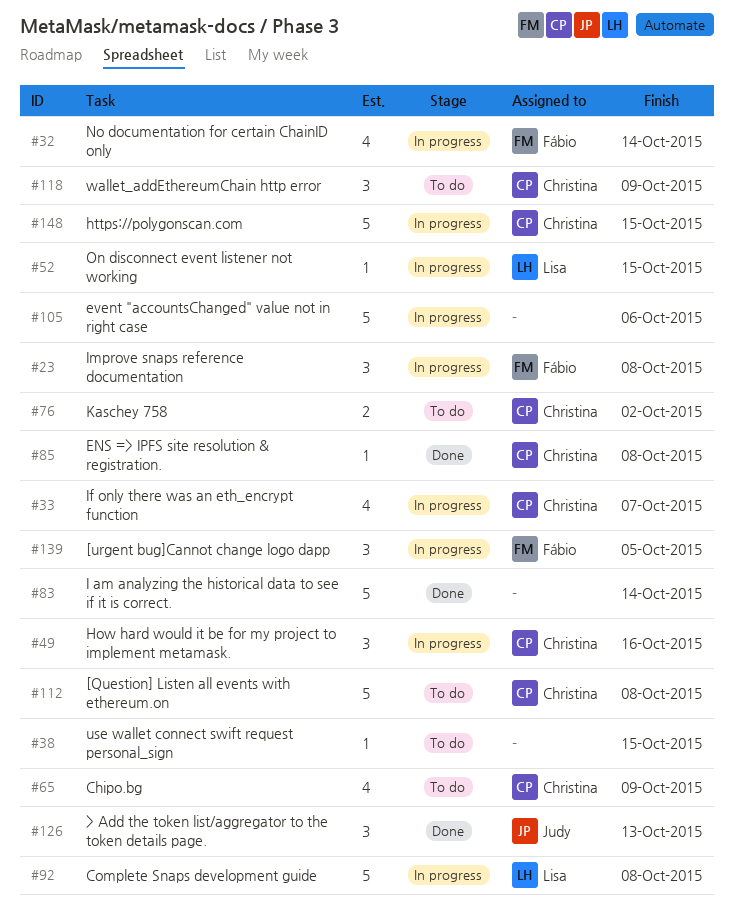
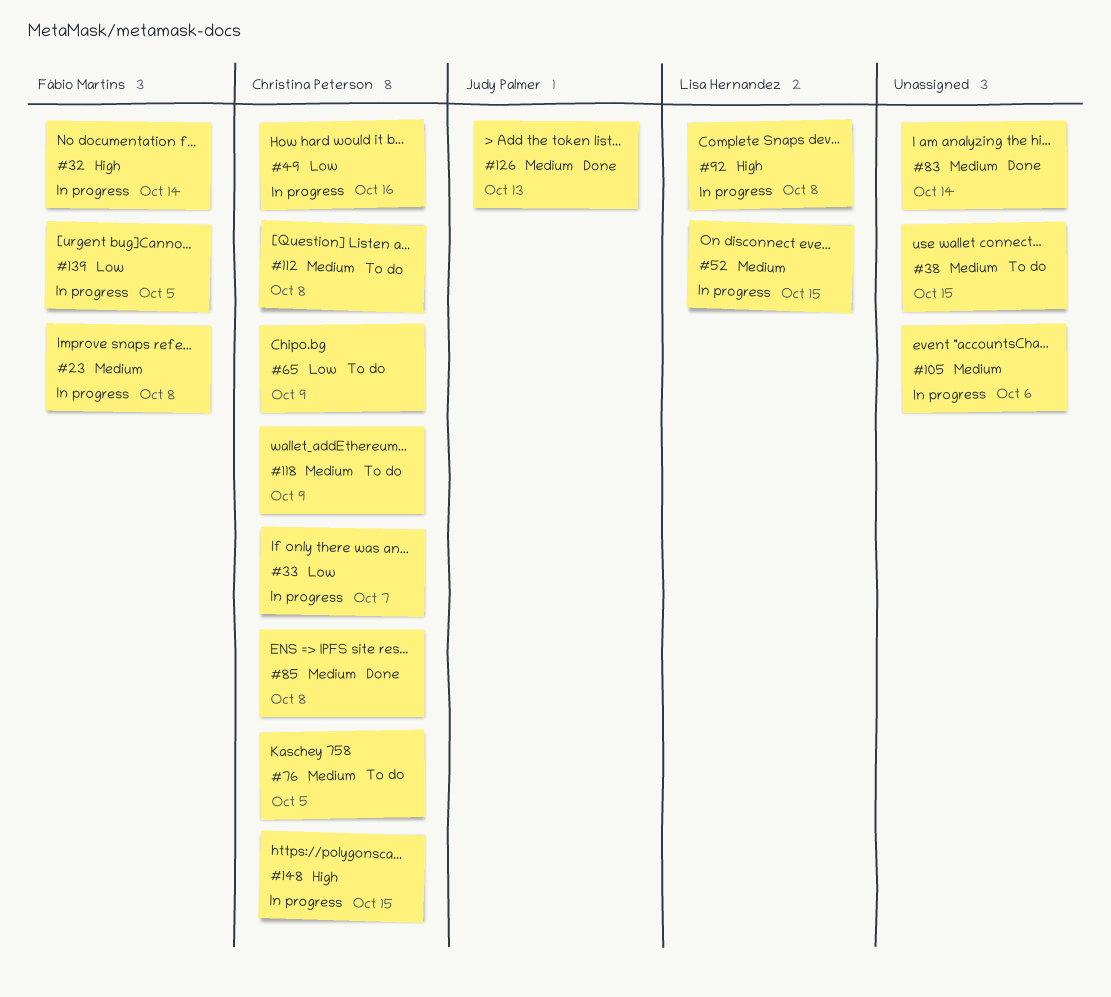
#76, due: Oct 2 -> Oct 5

